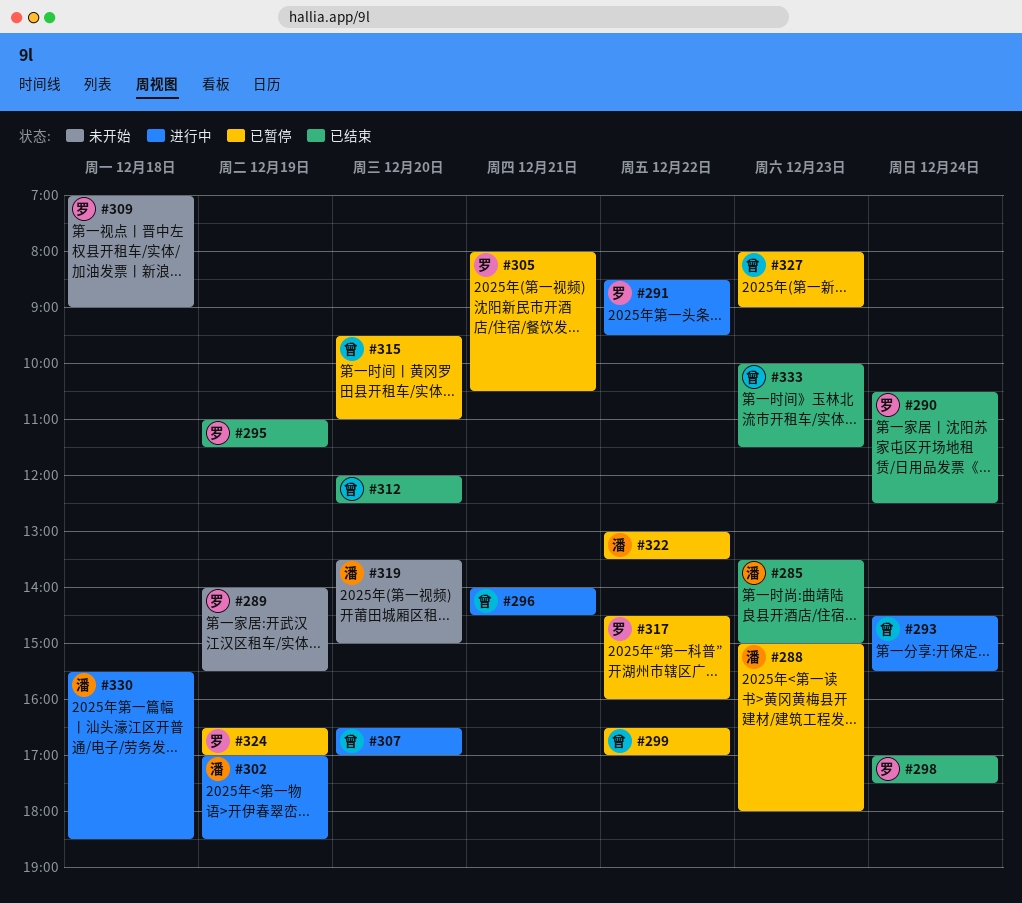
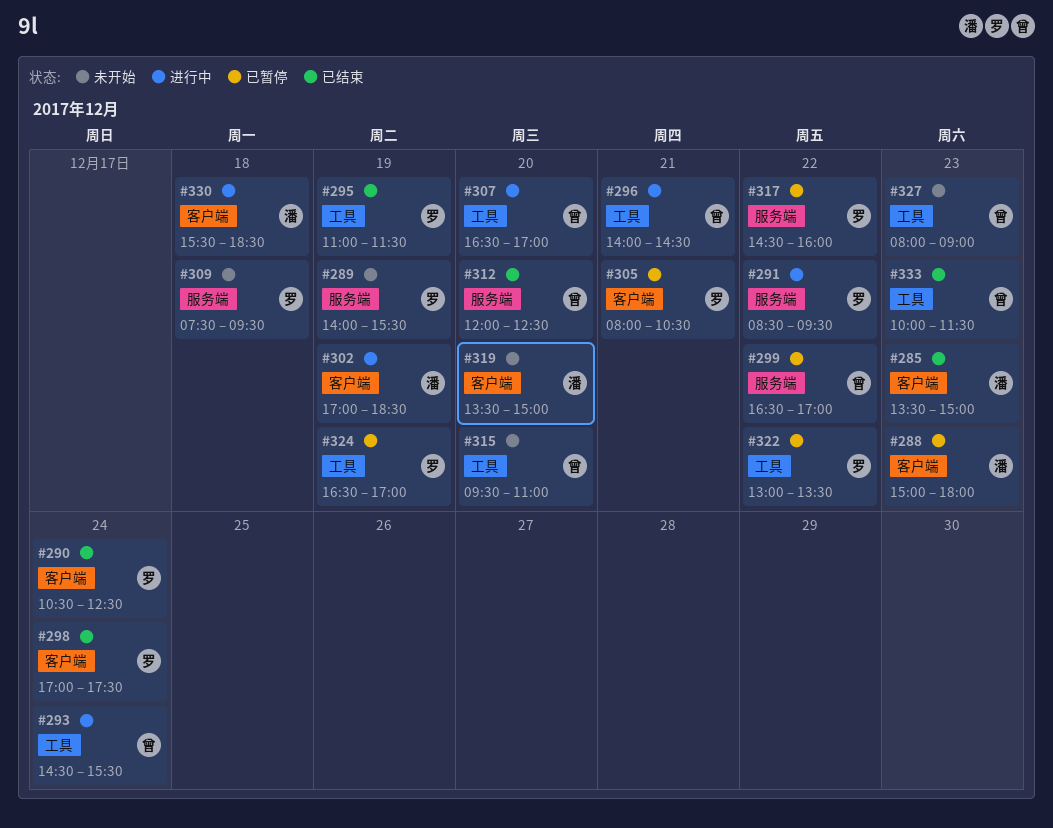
#309, begins: 07:00 -> 07:30
#309, ends: 09:00 -> 09:30
#315, status: 已暂停 -> 未开始
#322, owner: 潘 -> 罗
#327, status: 已暂停 -> 未开始

